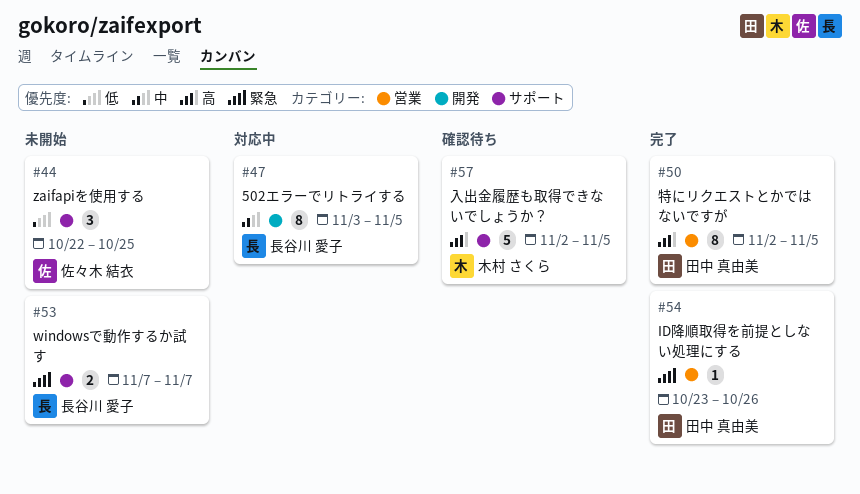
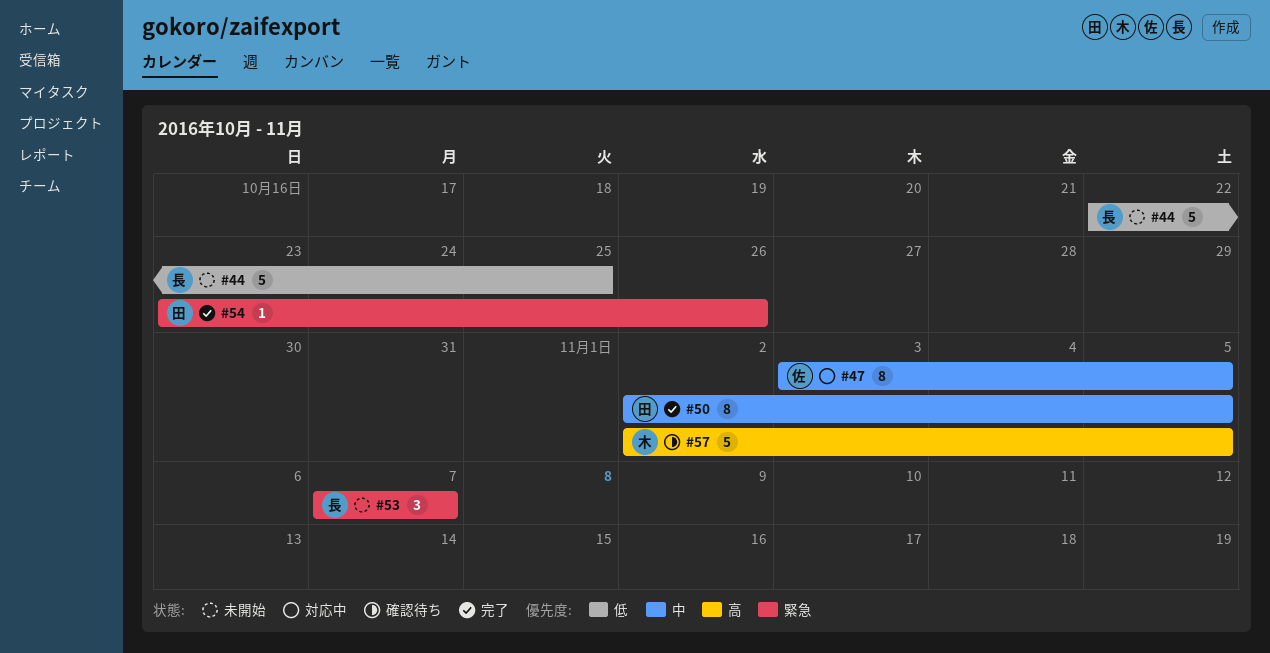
#44, owner: 佐々木 結衣 -> 長谷川 愛子
#44, estimate: 3 -> 5
#47, owner: 長谷川 愛子 -> 佐々木 結衣
#50, priority: 高 -> 中
#53, estimate: 2 -> 3

